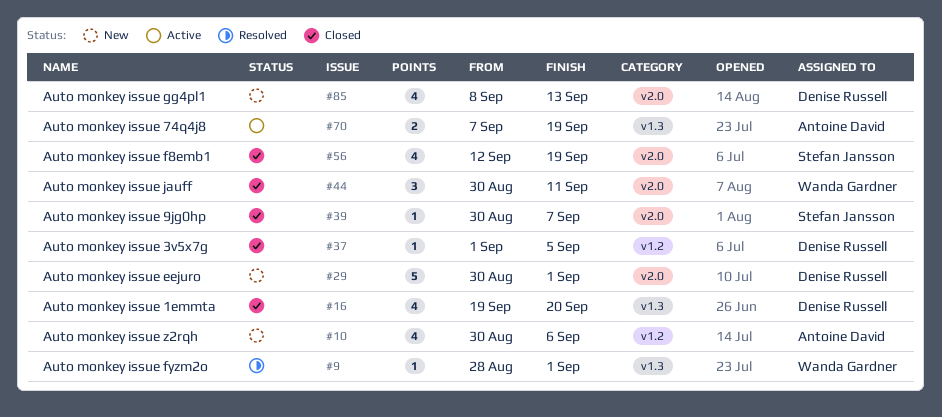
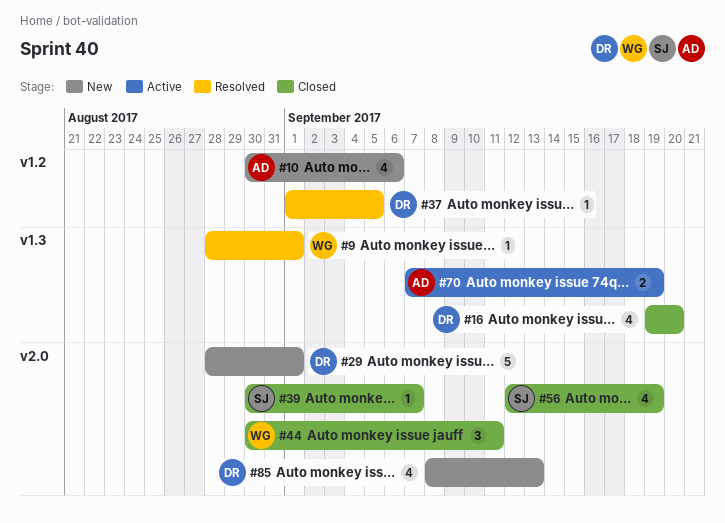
#29, start: Aug 30 -> Aug 28
#37, status: Closed -> Resolved

